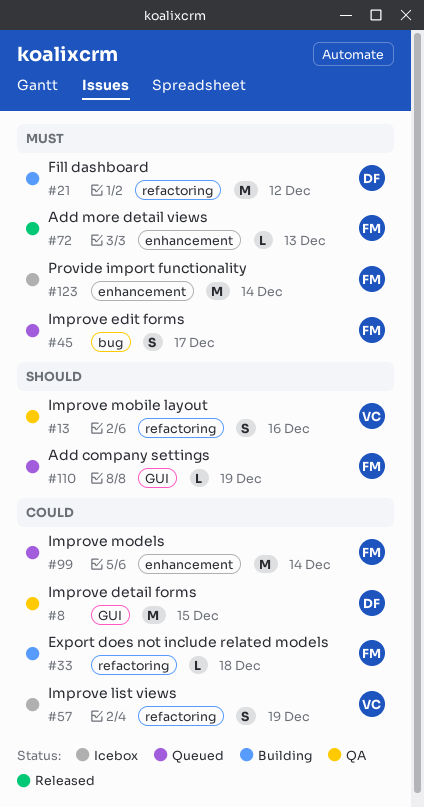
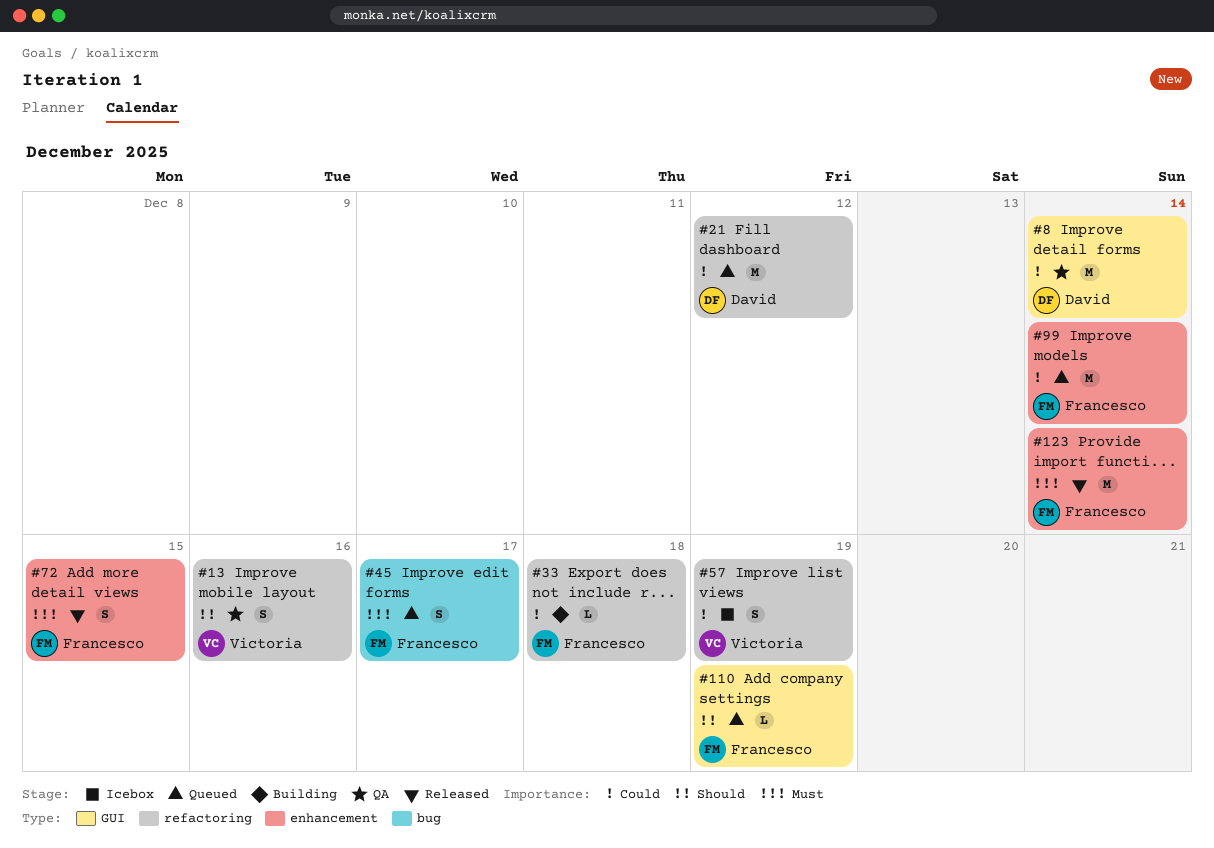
#8, due: Dec 15 -> Dec 14
#21, status: Building -> Queued
#21, priority: Must -> Could
#72, estimate: L -> S
#72, due: Dec 13 -> Dec 15
#123, status: Icebox -> Released

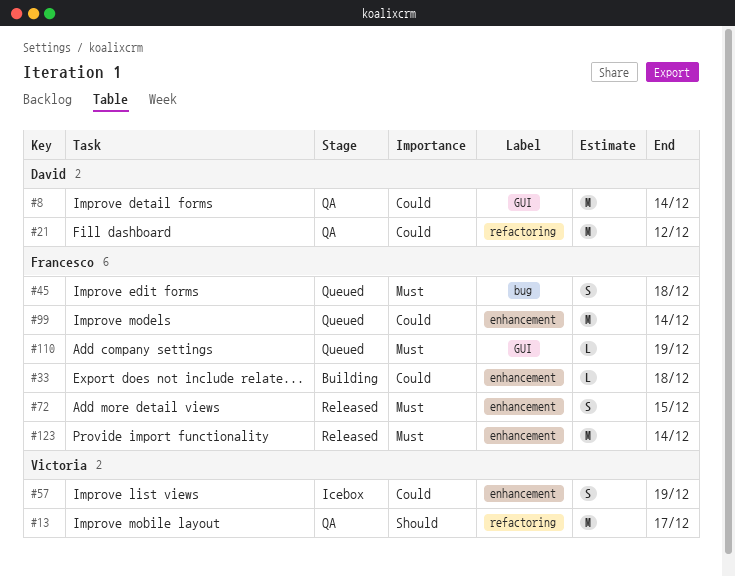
#13, estimate: S -> M
#13, due: Dec 16 -> Dec 17
#21, status: Queued -> QA
#33, label: refactoring -> enhancement
#45, due: Dec 17 -> Dec 18
#57, label: refactoring -> enhancement
#110, priority: Should -> Must

